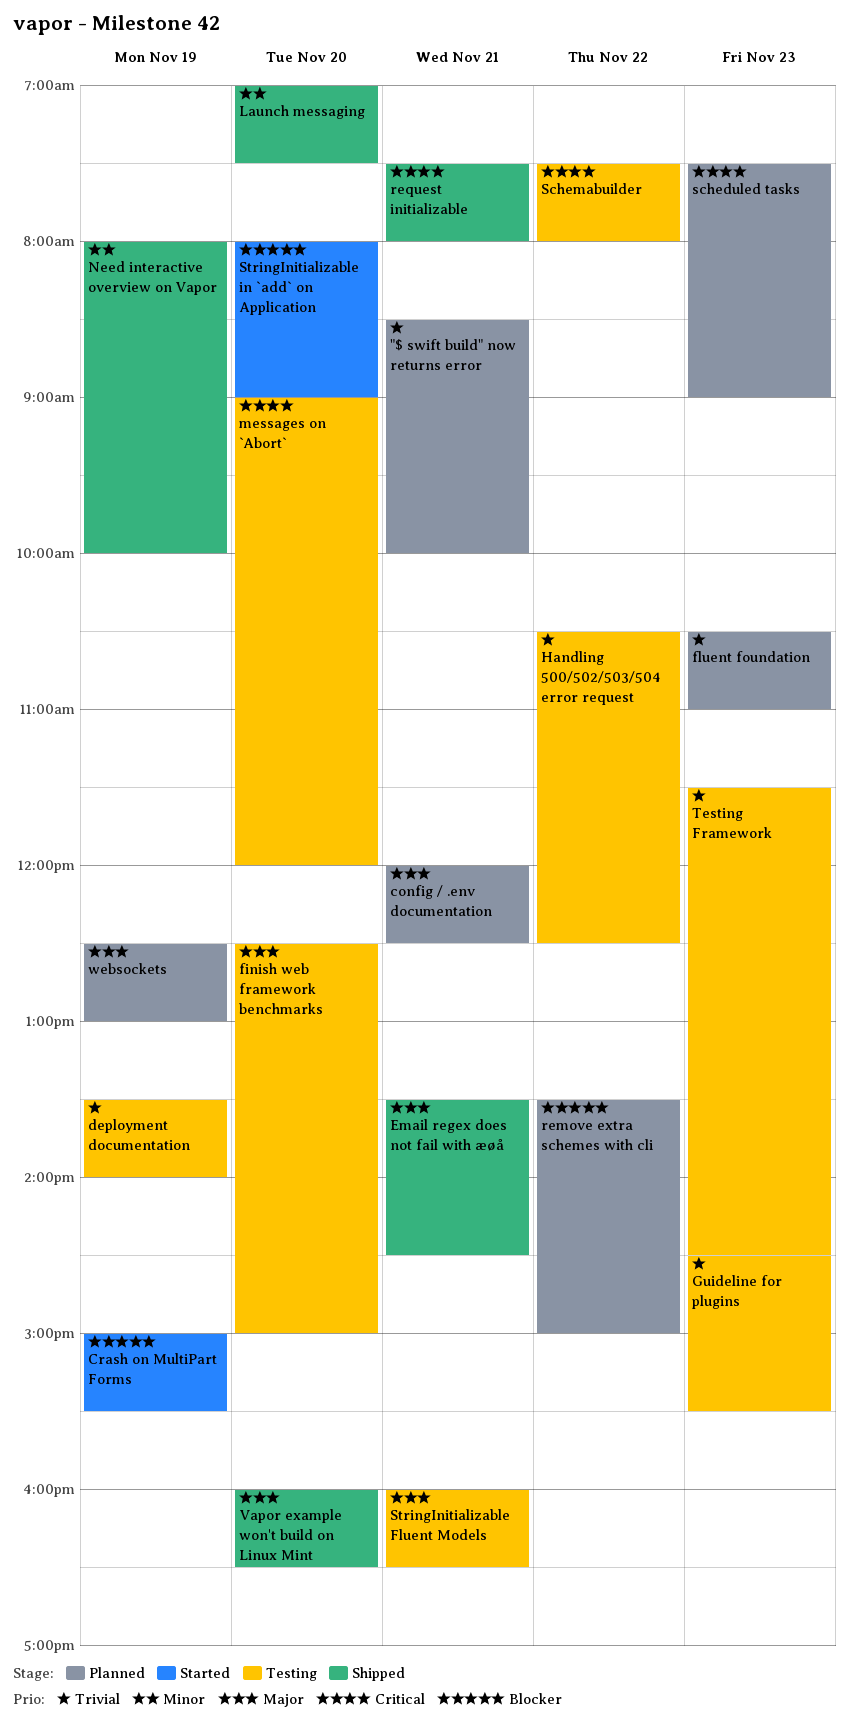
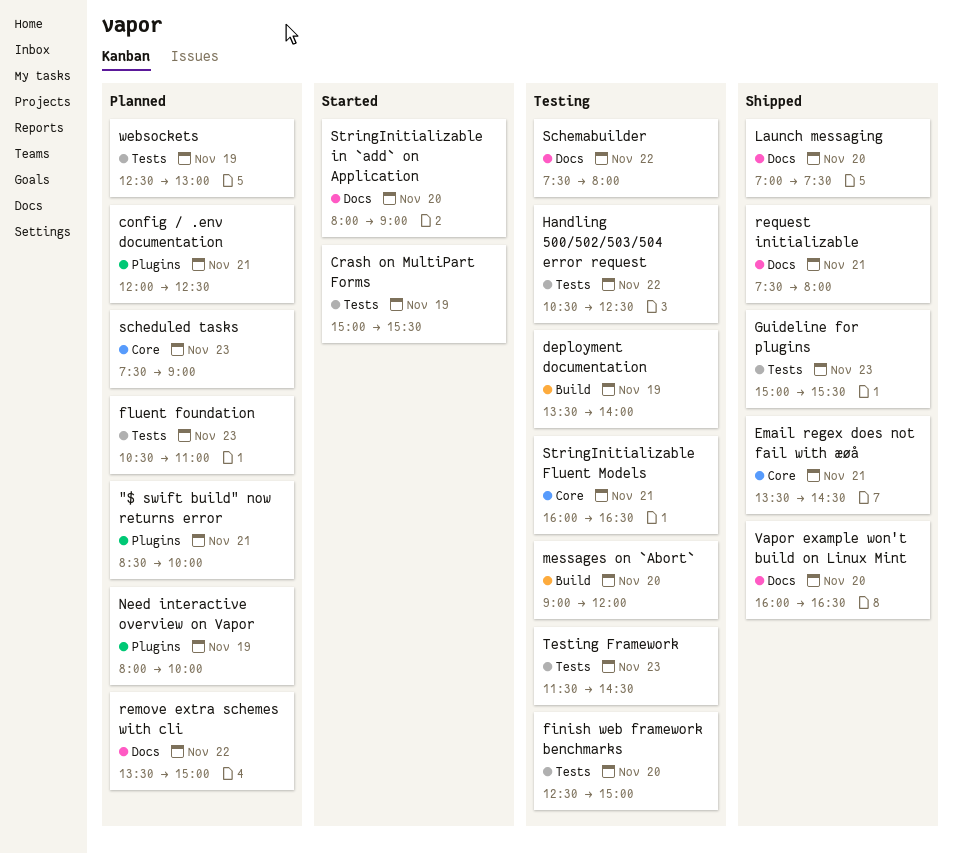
Guideline for plugins, status: Testing -> Shipped
Guideline for plugins, begins: 14:30 -> 15:00
Need interactive overview on Vapor, status: Shipped -> Planned

